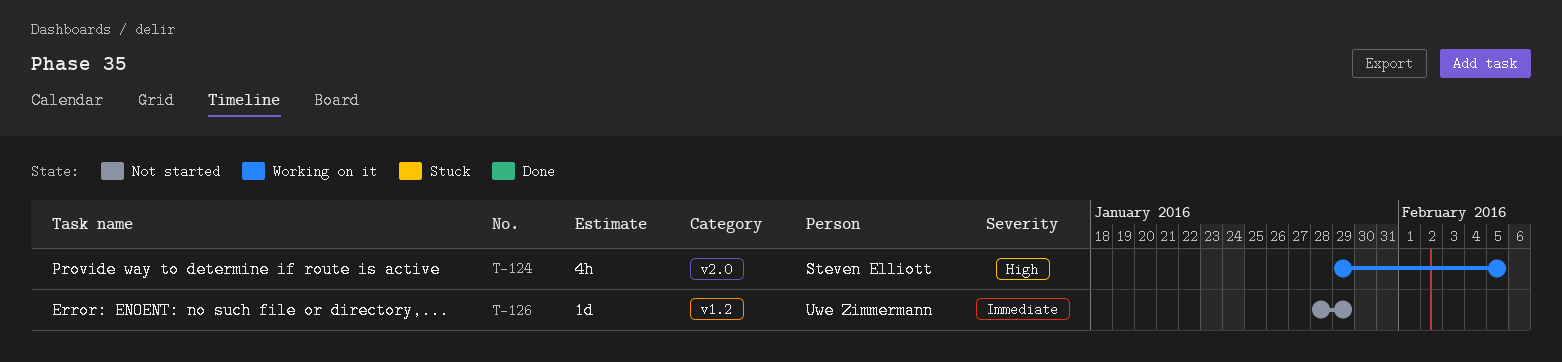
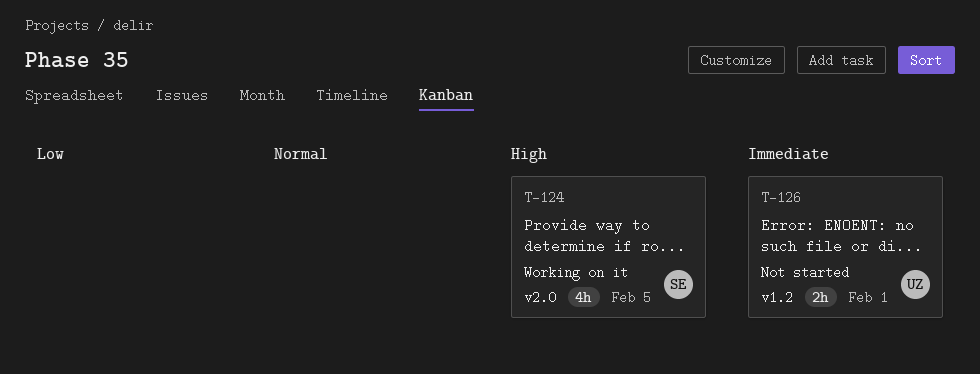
T-126, estimate: 1d -> 2h
T-126, due: Jan 29 -> Feb 1

